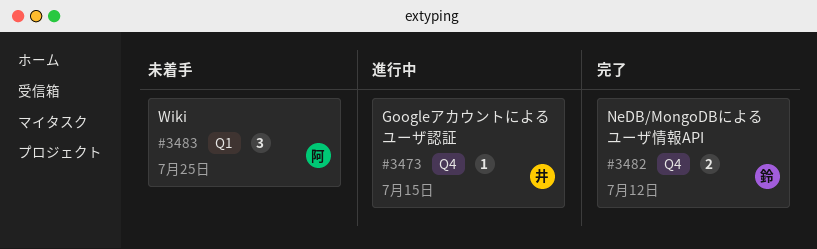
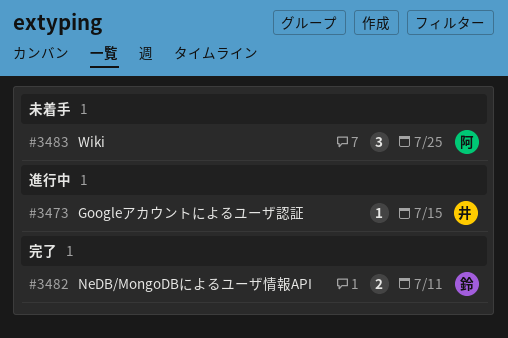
#3482, due: Jul 12 -> Jul 11

